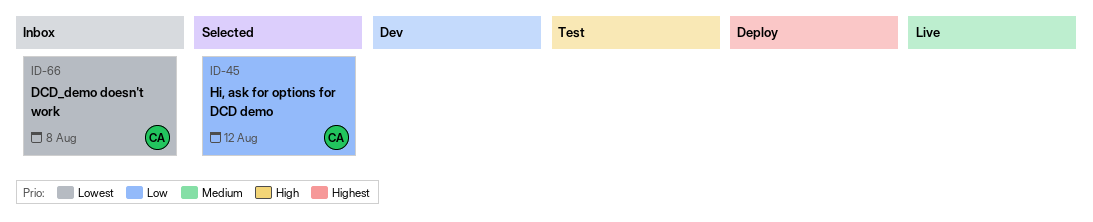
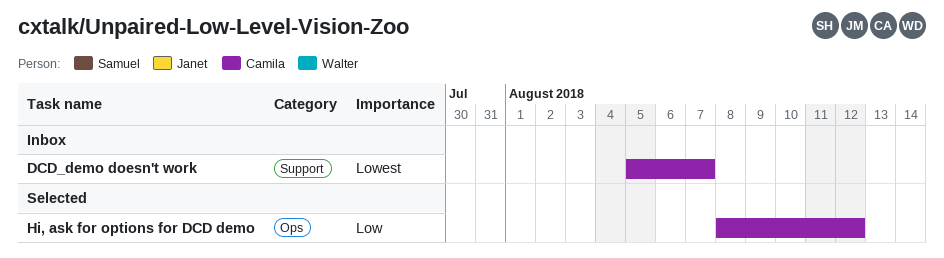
DCD_demo doesn't work, due: Aug 8 -> Aug 7

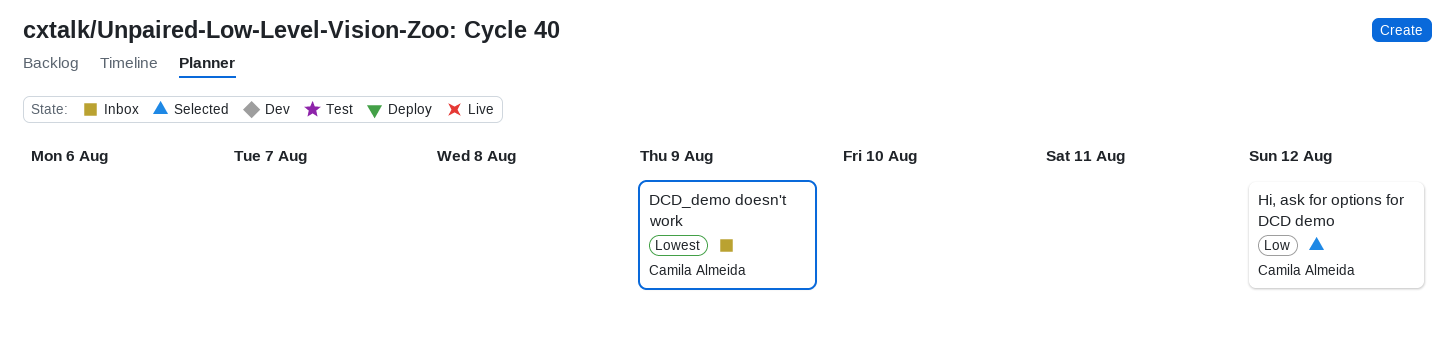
DCD_demo doesn't work, due: Aug 7 -> Aug 9

